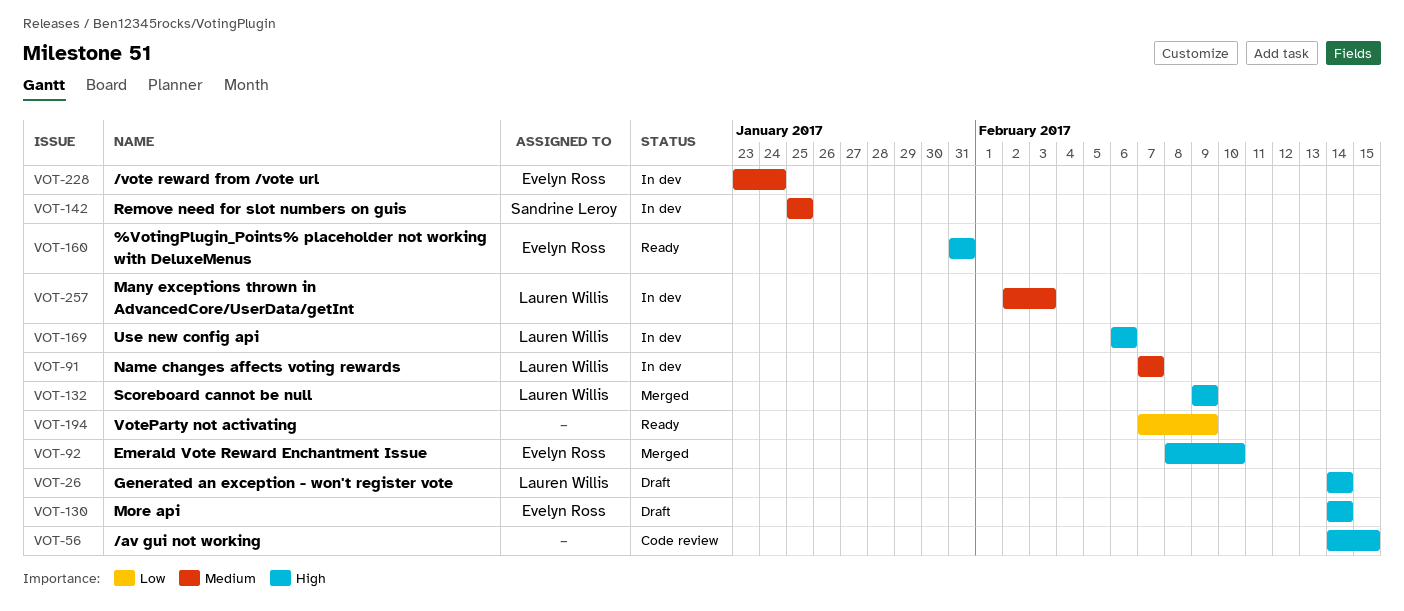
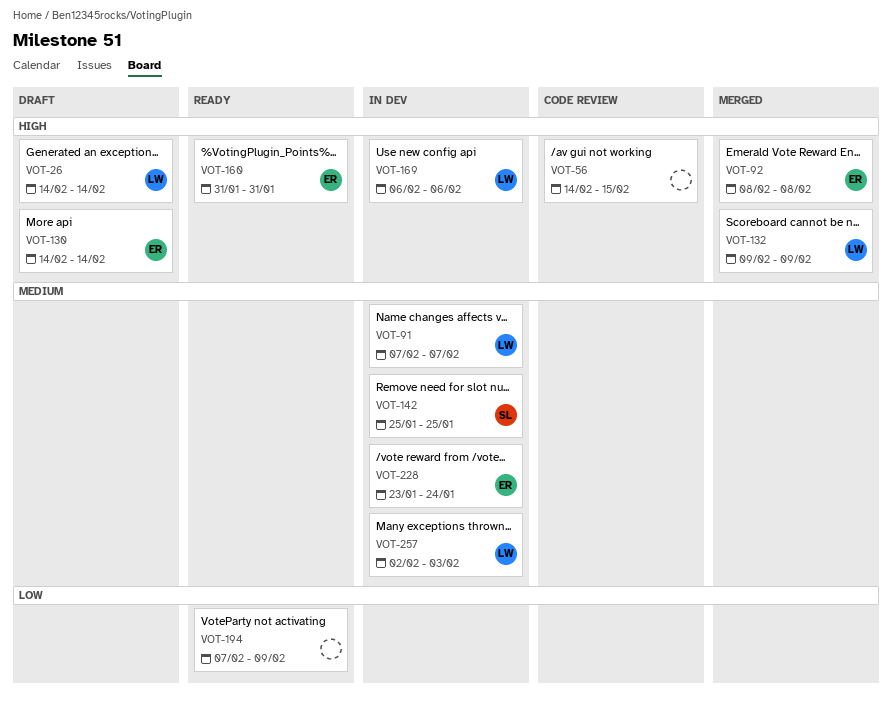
VOT-92, due: Feb 10 -> Feb 8

